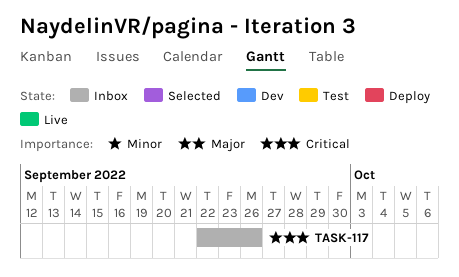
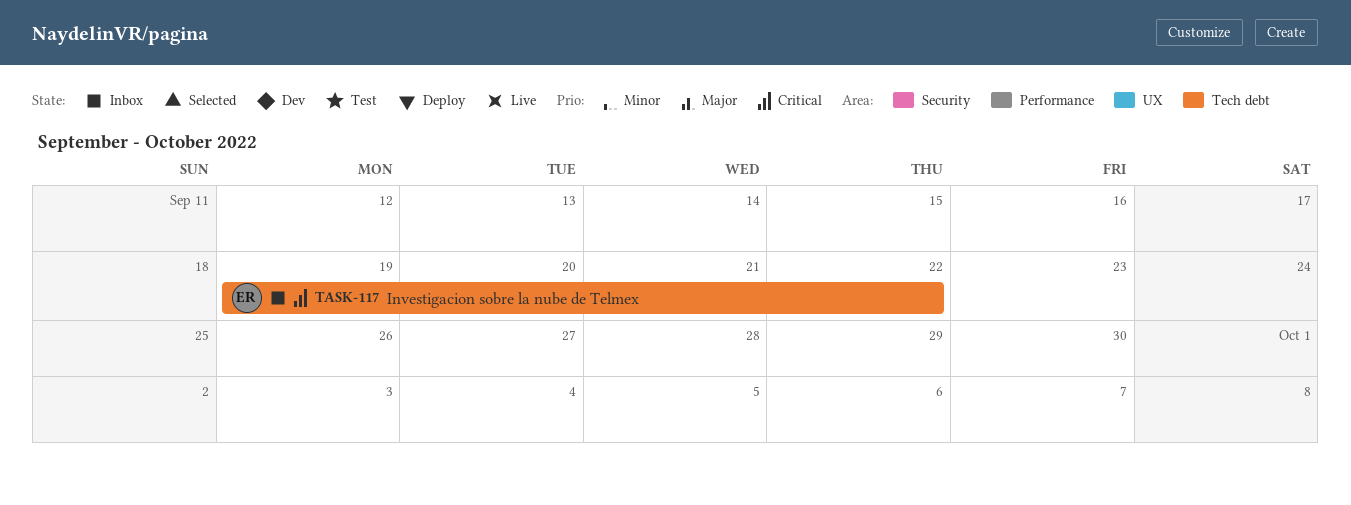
TASK-117, start: Sep 22 -> Sep 19
TASK-117, due: Sep 26 -> Sep 22

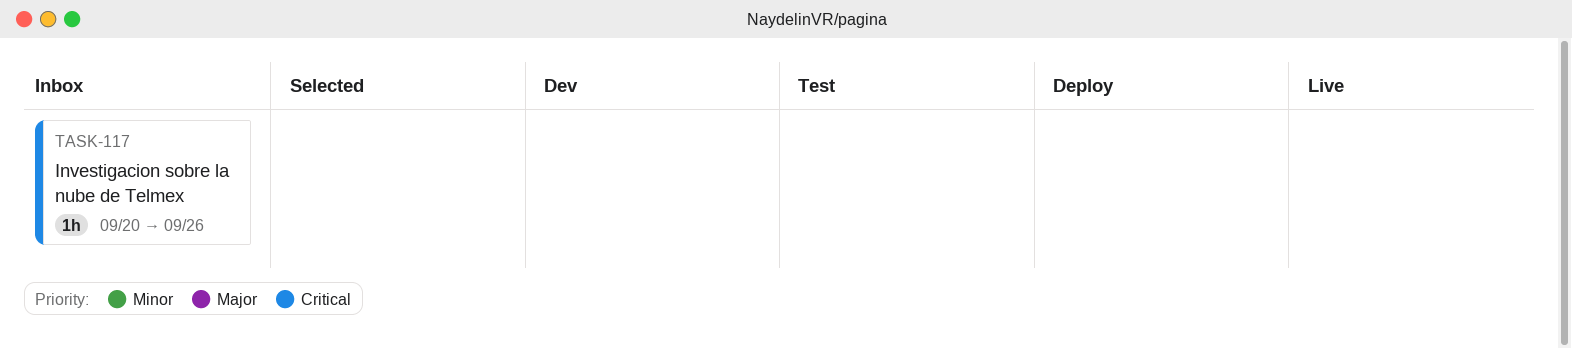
TASK-117, start: Sep 19 -> Sep 20
TASK-117, due: Sep 22 -> Sep 26

